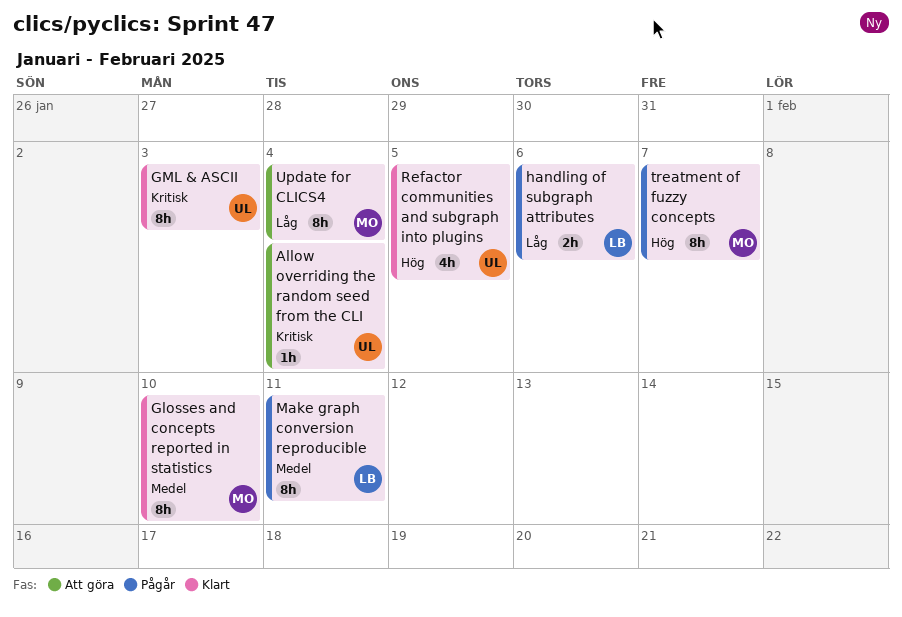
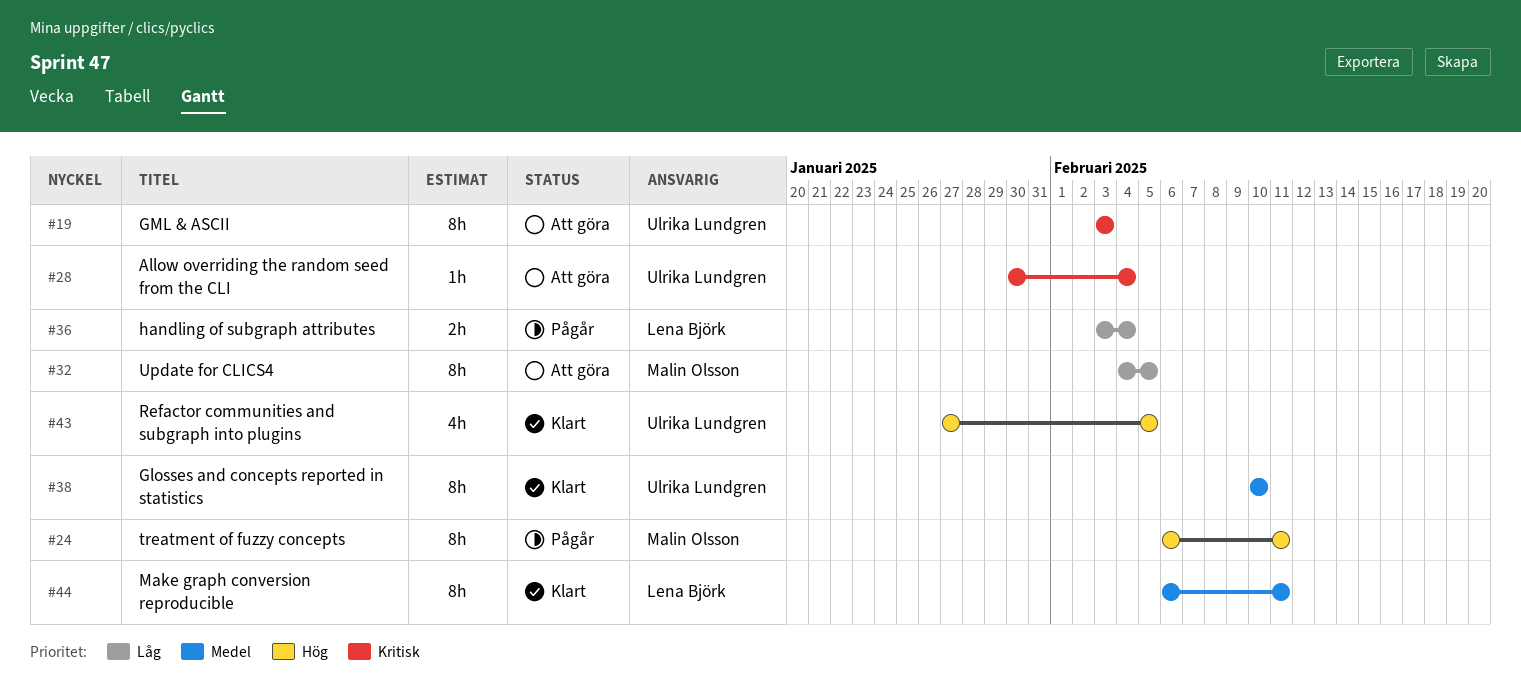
Glosses and concepts reported in statistics, owner: Malin Olsson -> Ulrika Lundgren
GML & ASCII, status: Klart -> Att göra
handling of subgraph attributes, due: Feb 6 -> Feb 4
Make graph conversion reproducible, status: Pågår -> Klart
treatment of fuzzy concepts, due: Feb 7 -> Feb 11
Update for CLICS4, due: Feb 4 -> Feb 5

